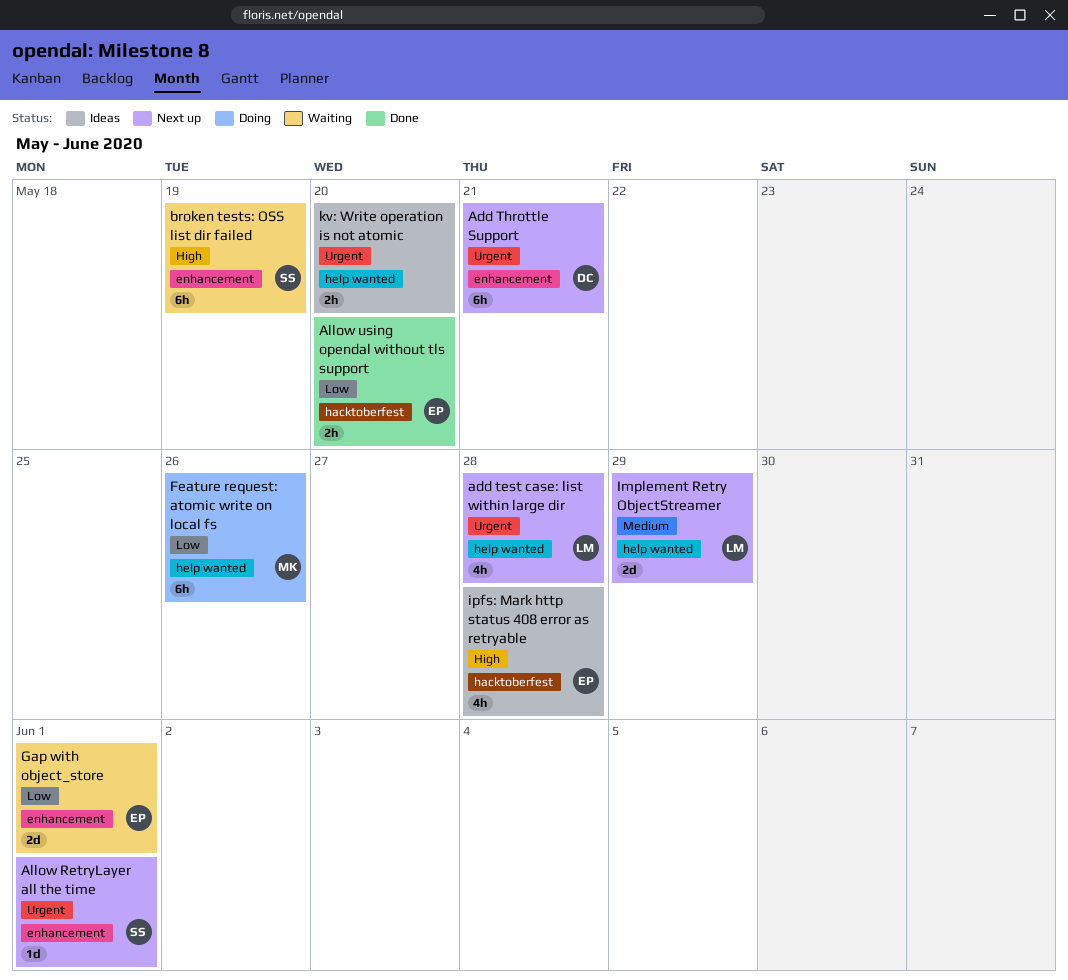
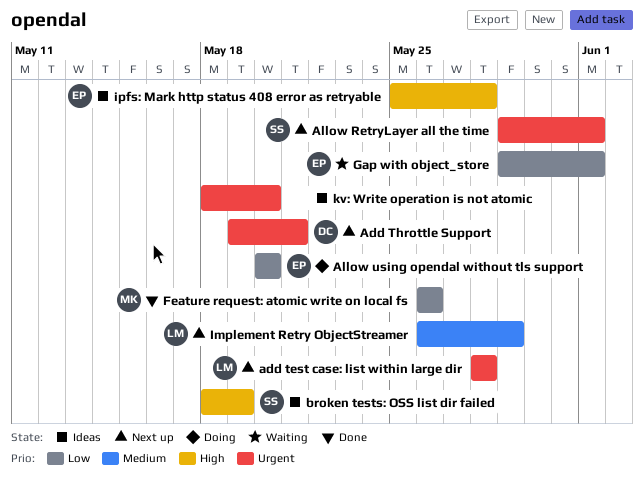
Allow using opendal without tls support, status: Done -> Doing
broken tests: OSS list dir failed, status: Waiting -> Ideas
Feature request: atomic write on local fs, status: Doing -> Done

